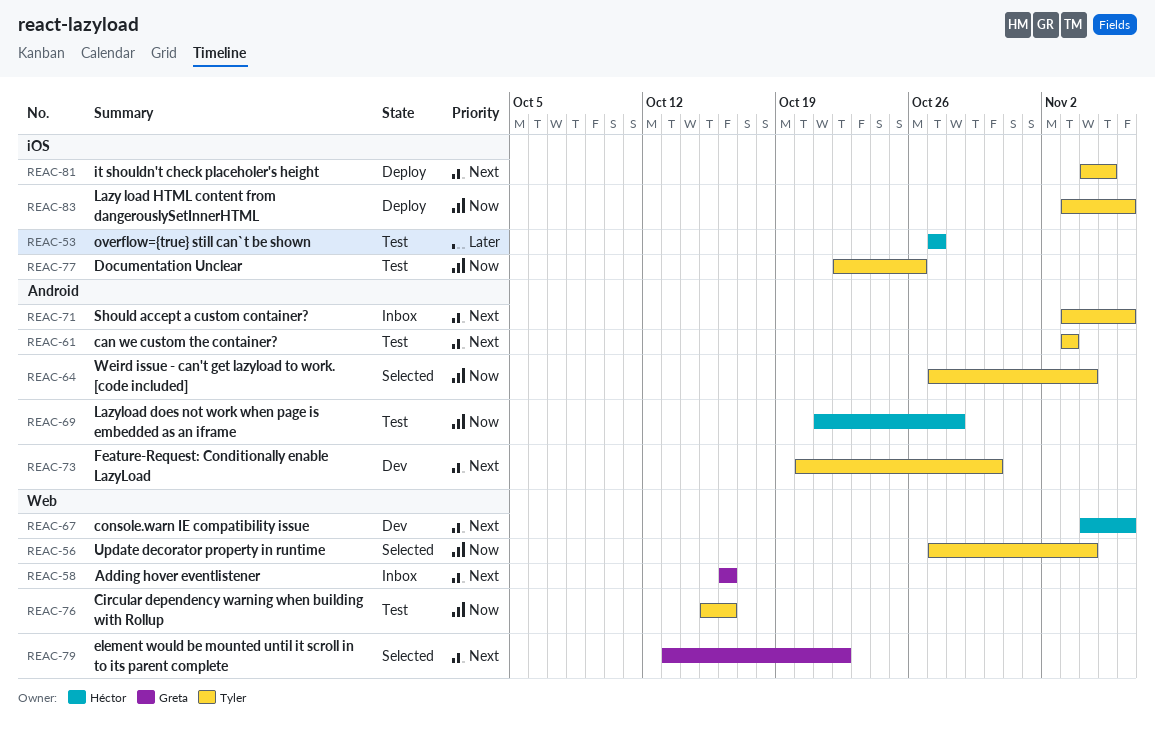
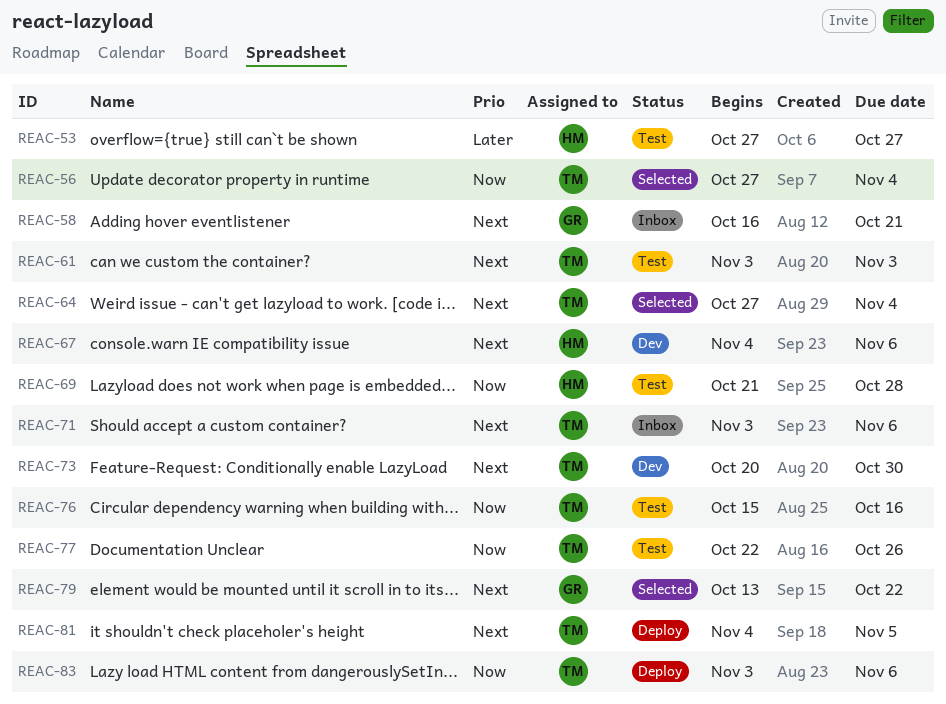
REAC-58, due: Oct 16 -> Oct 21
REAC-64, priority: Now -> Next

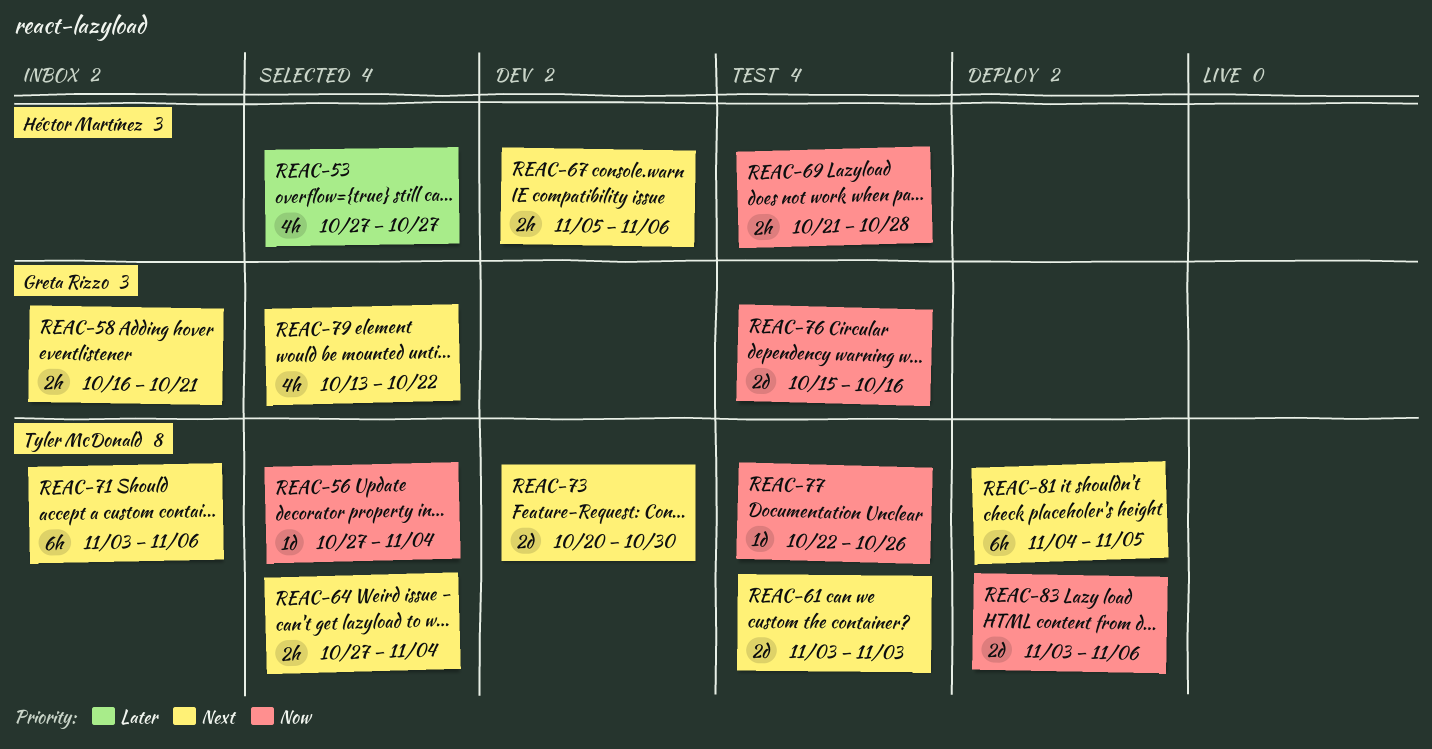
REAC-53, status: Test -> Selected
REAC-67, start: Nov 4 -> Nov 5
REAC-76, owner: Tyler McDonald -> Greta Rizzo

